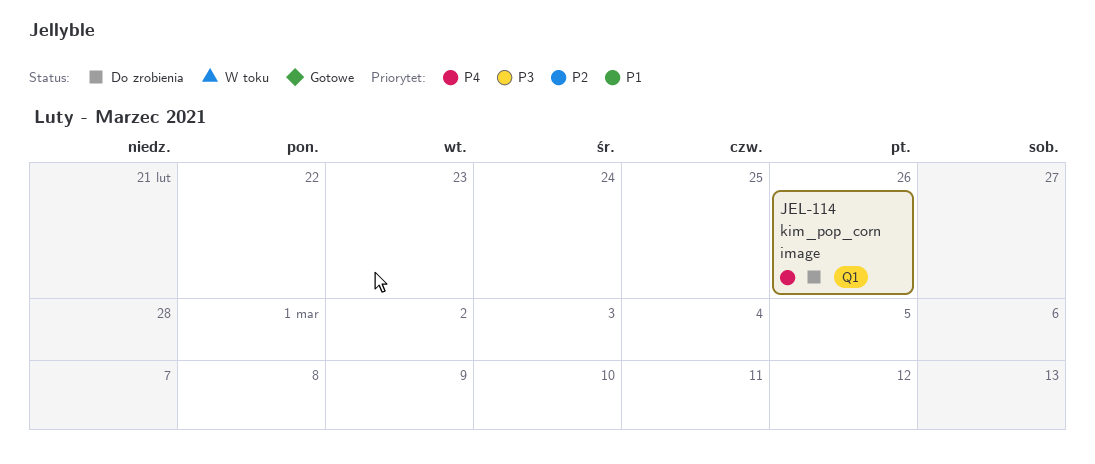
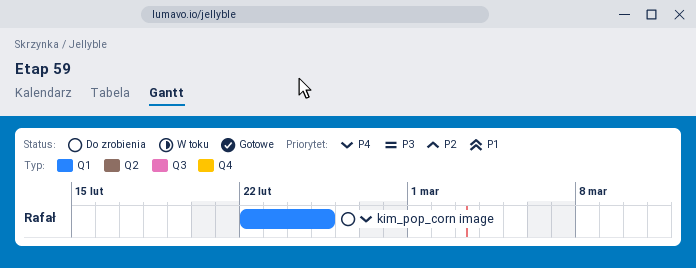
kim_pop_corn image, due: Feb 26 -> Feb 25

